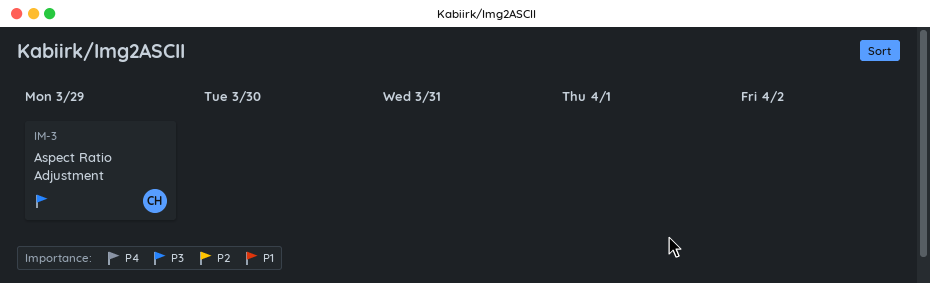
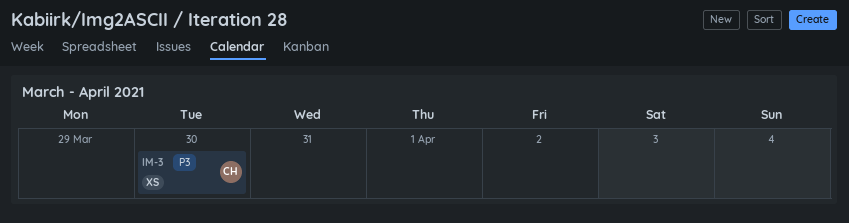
IM-3, due: Mar 29 -> Mar 30

